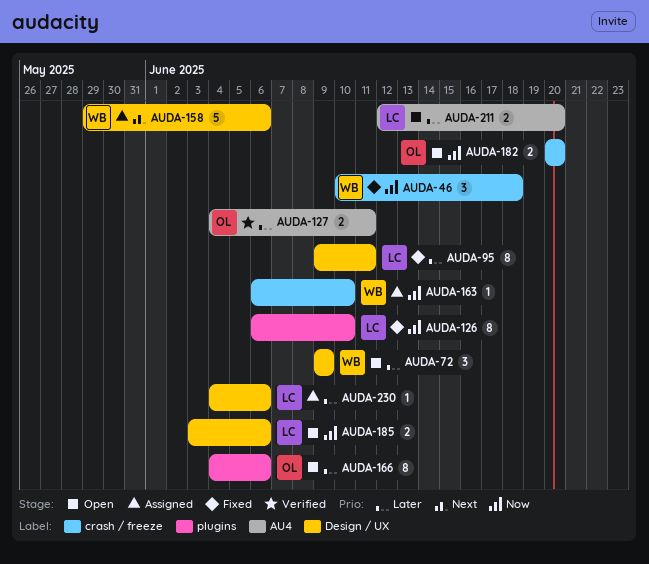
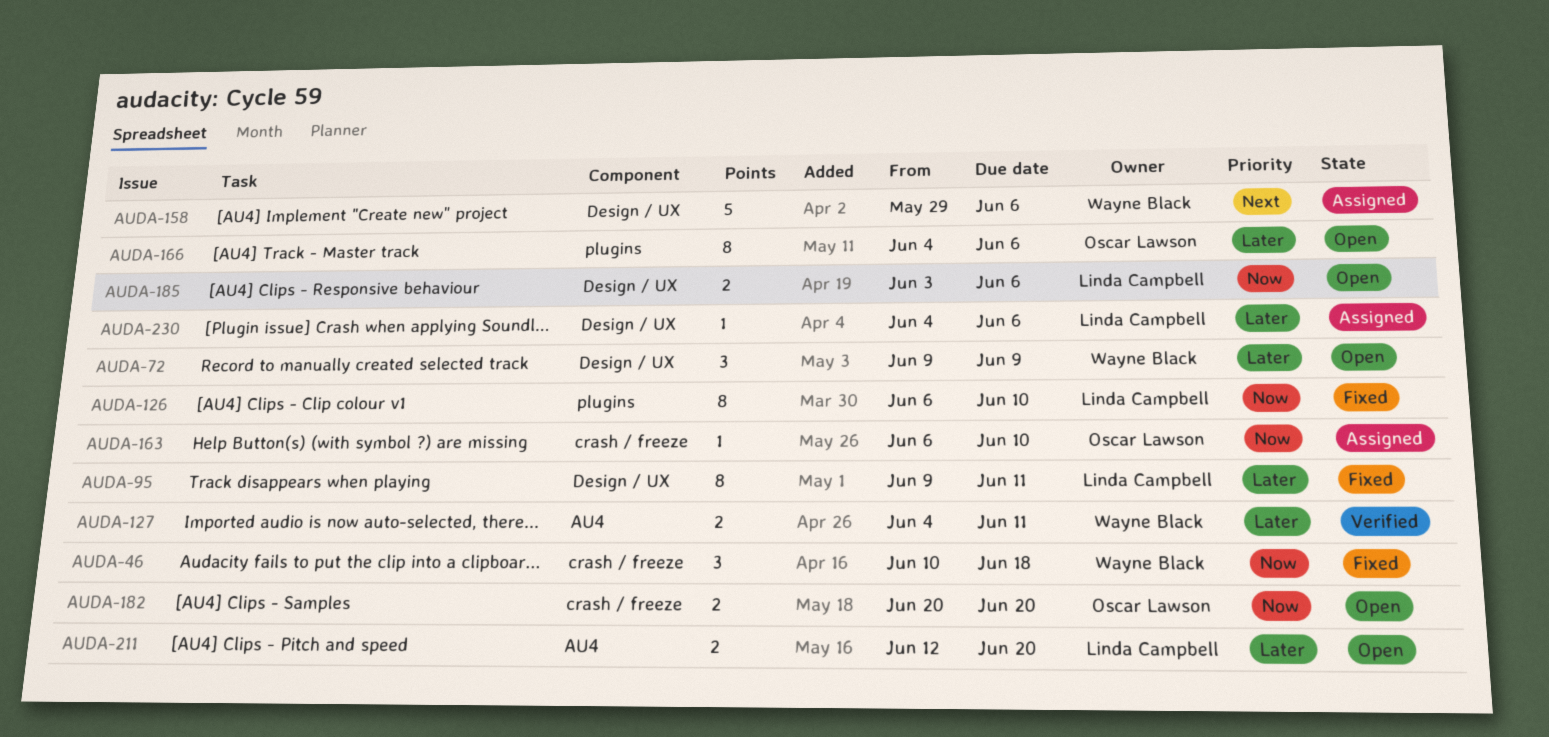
AUDA-127, owner: Oscar Lawson -> Wayne Black
AUDA-163, owner: Wayne Black -> Oscar Lawson

